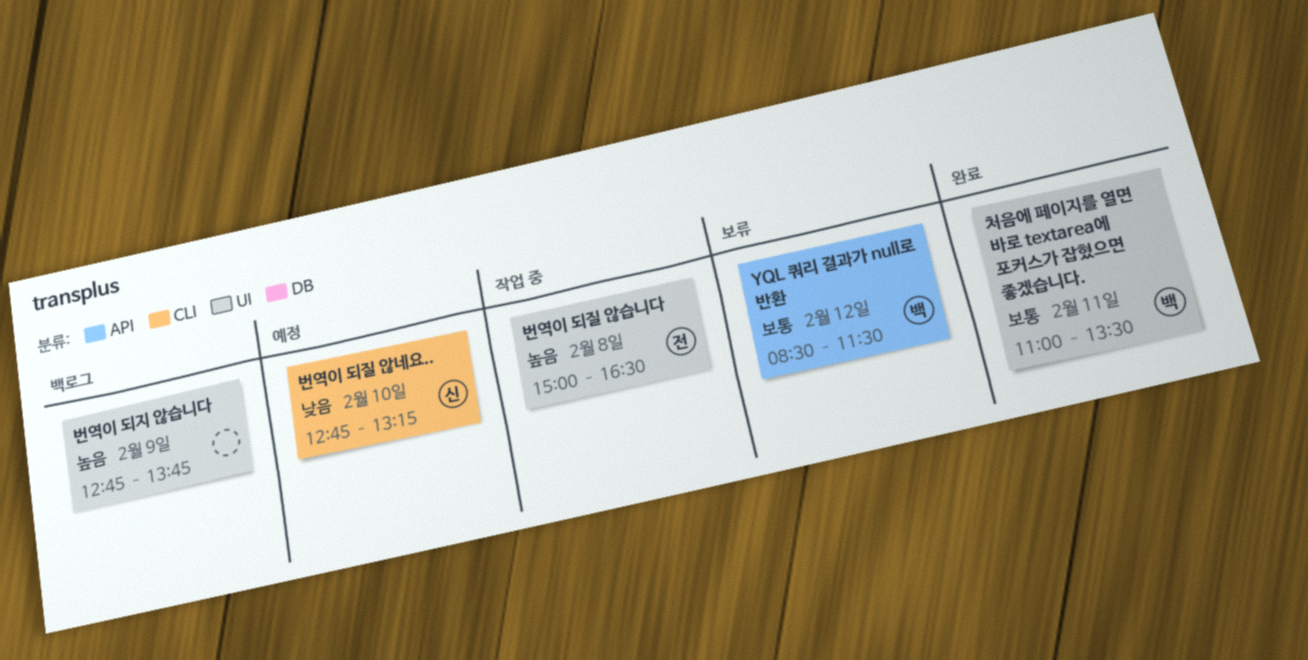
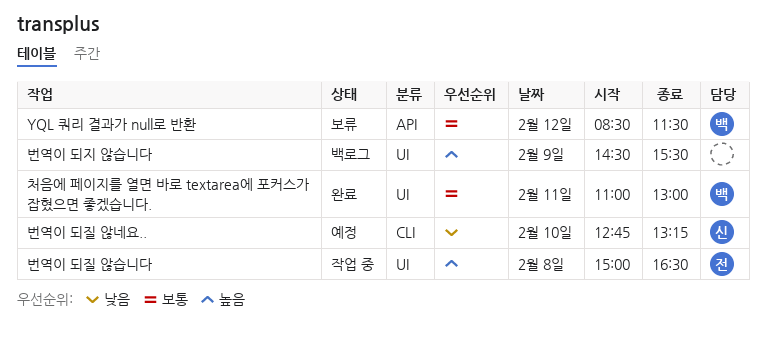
번역이 되지 않습니다, begins: 12:45 -> 14:30
번역이 되지 않습니다, ends: 13:45 -> 15:30
처음에 페이지를 열면 바로 textarea에 포커스가 잡혔으면 좋겠습니다., ends: 13:30 -> 13:00

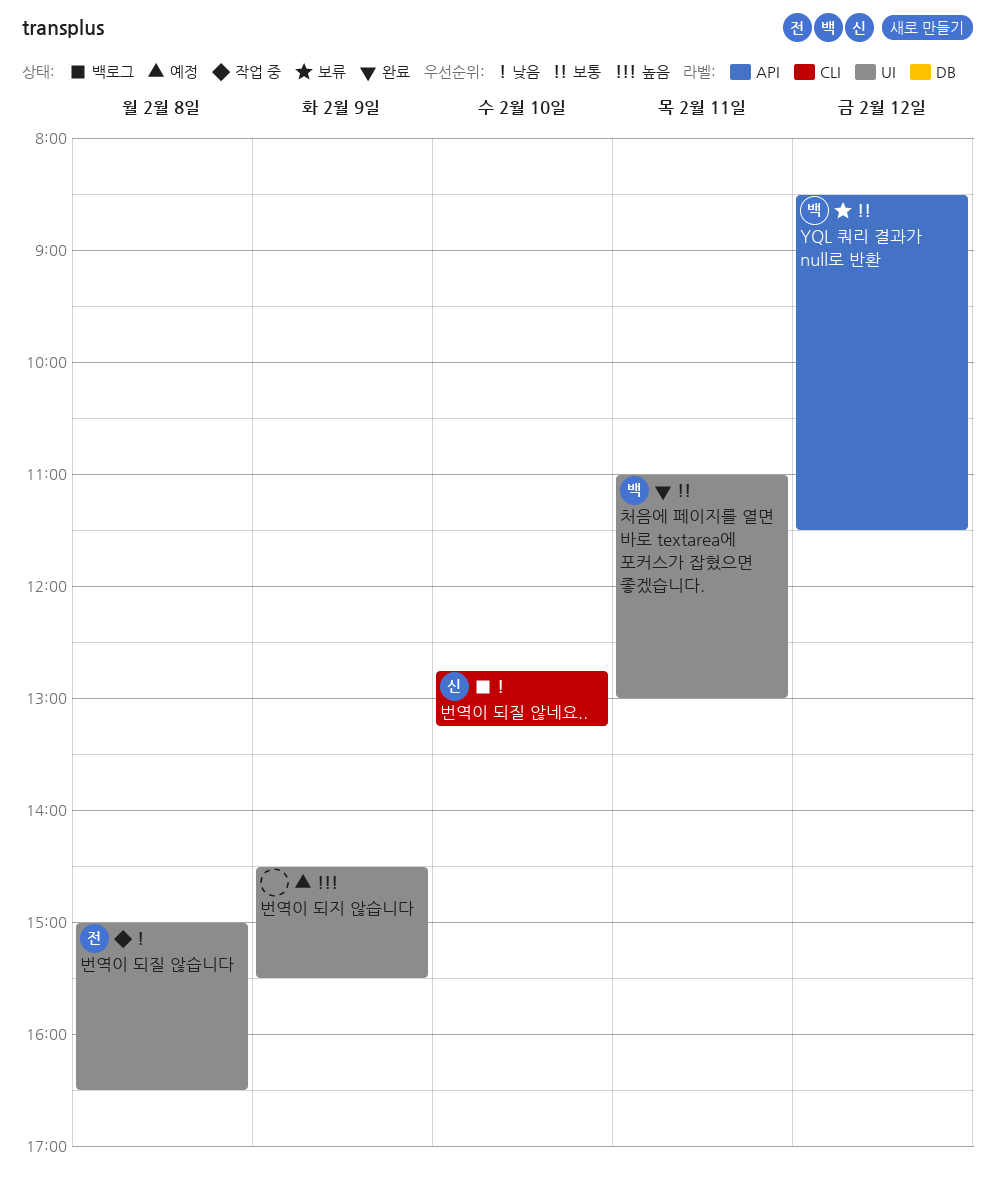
번역이 되지 않습니다, status: 백로그 -> 예정
번역이 되질 않네요.., status: 예정 -> 백로그
번역이 되질 않습니다, priority: 높음 -> 낮음

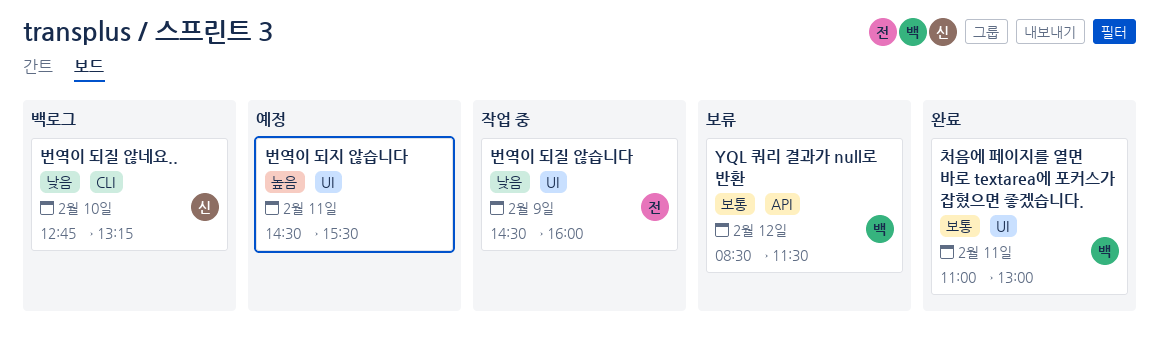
번역이 되지 않습니다, day: Feb 9 -> Feb 11
번역이 되질 않습니다, day: Feb 8 -> Feb 9
번역이 되질 않습니다, begins: 15:00 -> 14:30
번역이 되질 않습니다, ends: 16:30 -> 16:00

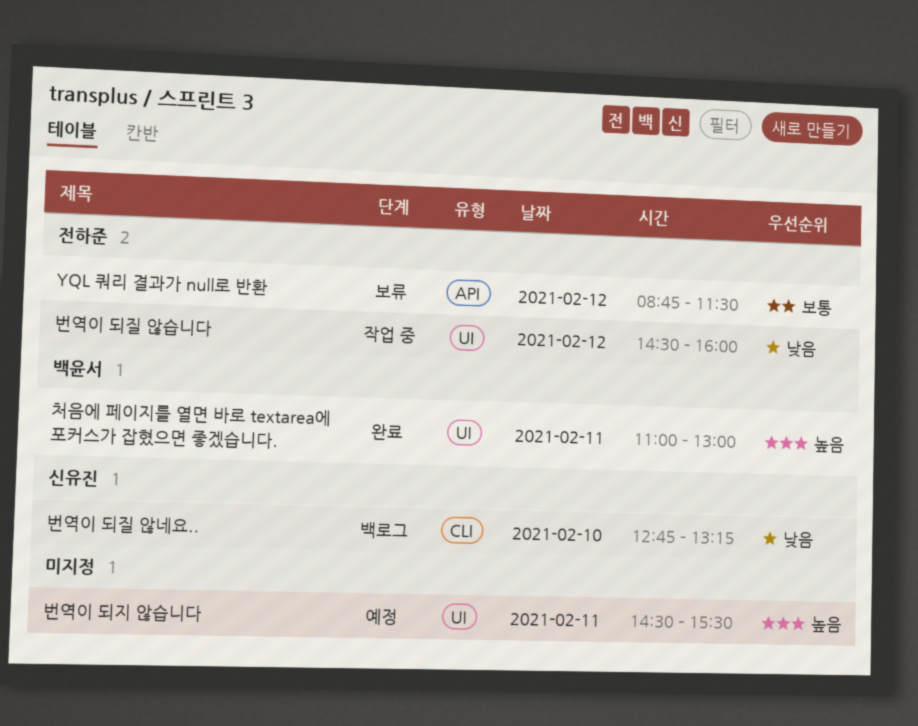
YQL 쿼리 결과가 null로 반환, owner: 백윤서 -> 전하준
YQL 쿼리 결과가 null로 반환, begins: 08:30 -> 08:45
번역이 되질 않습니다, day: Feb 9 -> Feb 12
처음에 페이지를 열면 바로 textarea에 포커스가 잡혔으면 좋겠습니다., priority: 보통 -> 높음

